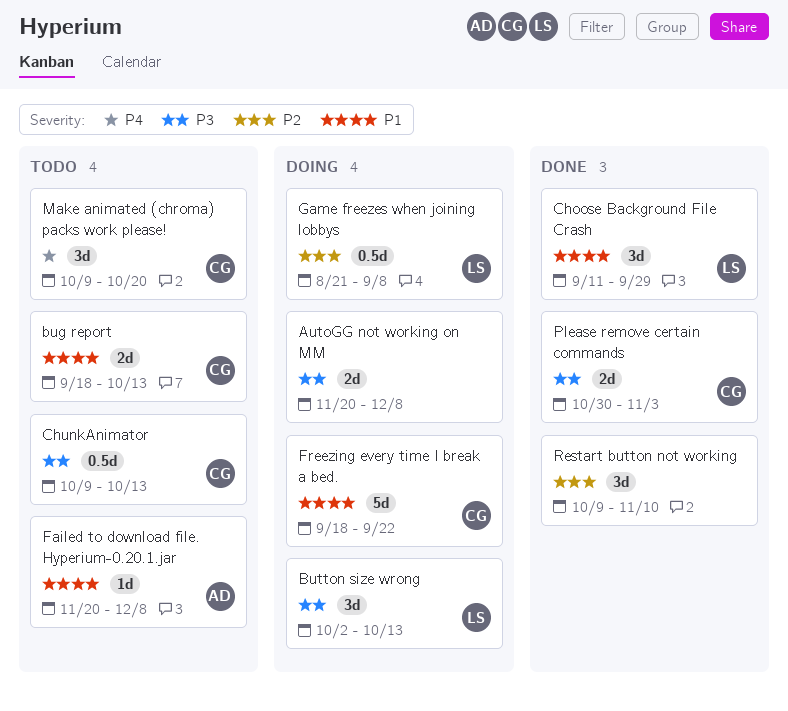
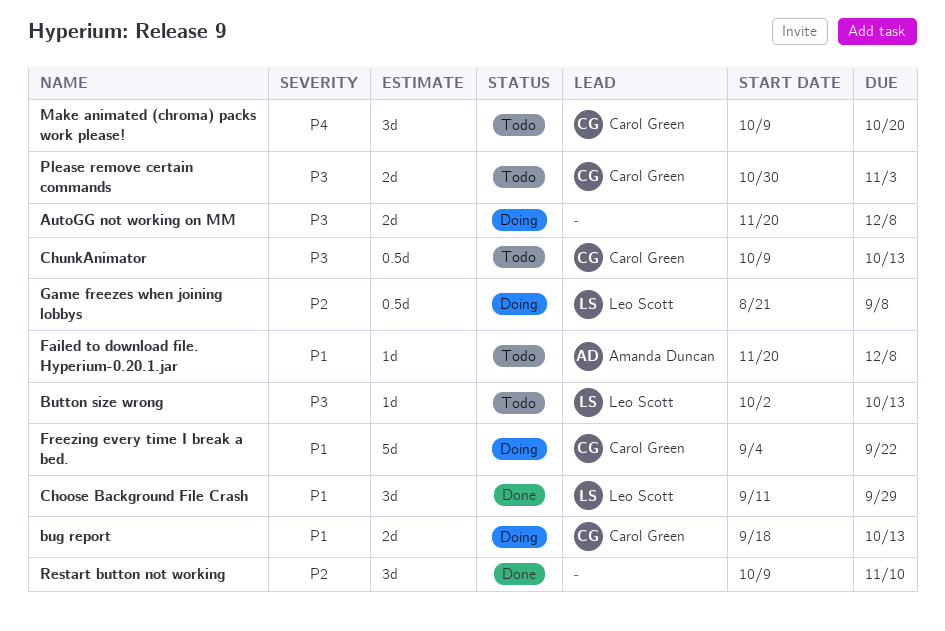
bug report, status: Todo -> Doing
Button size wrong, status: Doing -> Todo
Button size wrong, estimate: 3d -> 1d
Freezing every time I break a bed., start: Sep 18 -> Sep 4
Please remove certain commands, status: Done -> Todo

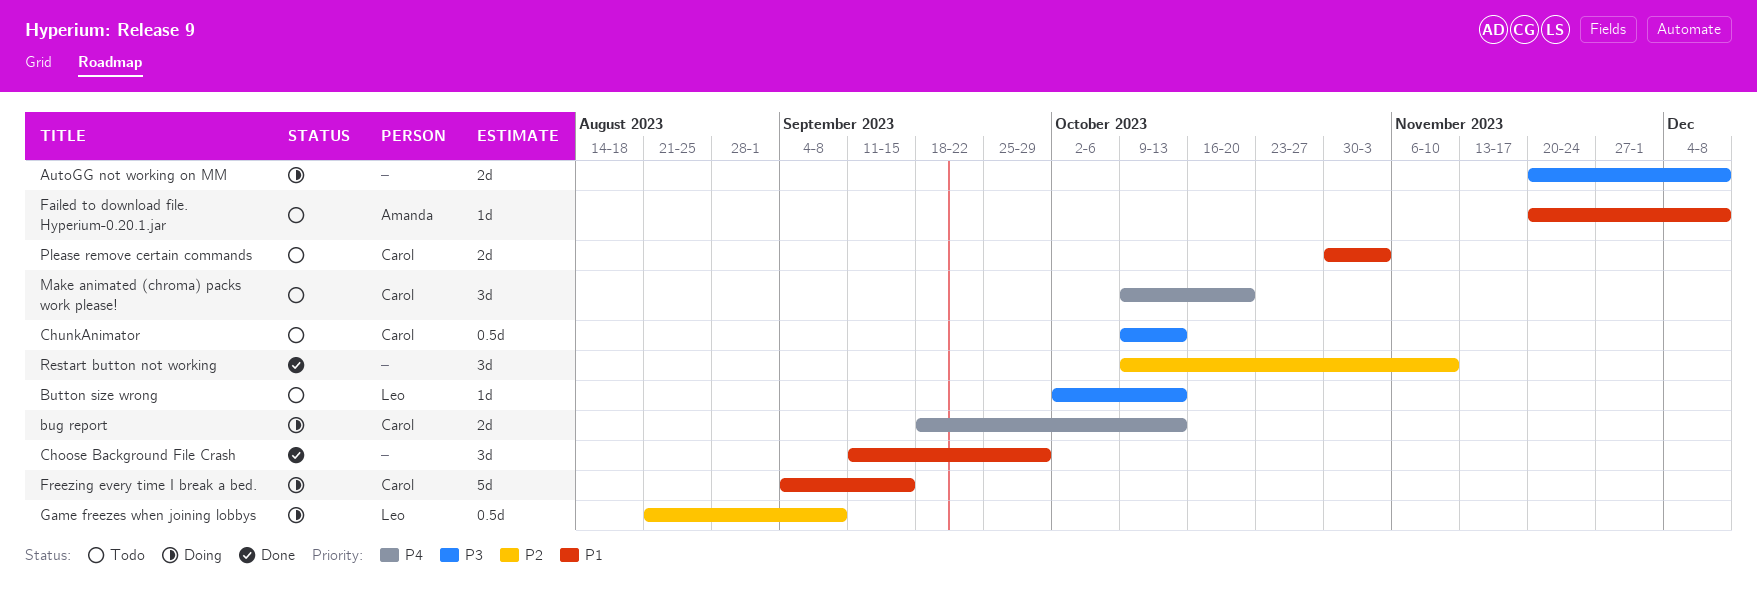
bug report, priority: P1 -> P4
Choose Background File Crash, owner: Leo Scott -> none
Freezing every time I break a bed., due: Sep 22 -> Sep 15
Please remove certain commands, priority: P3 -> P1

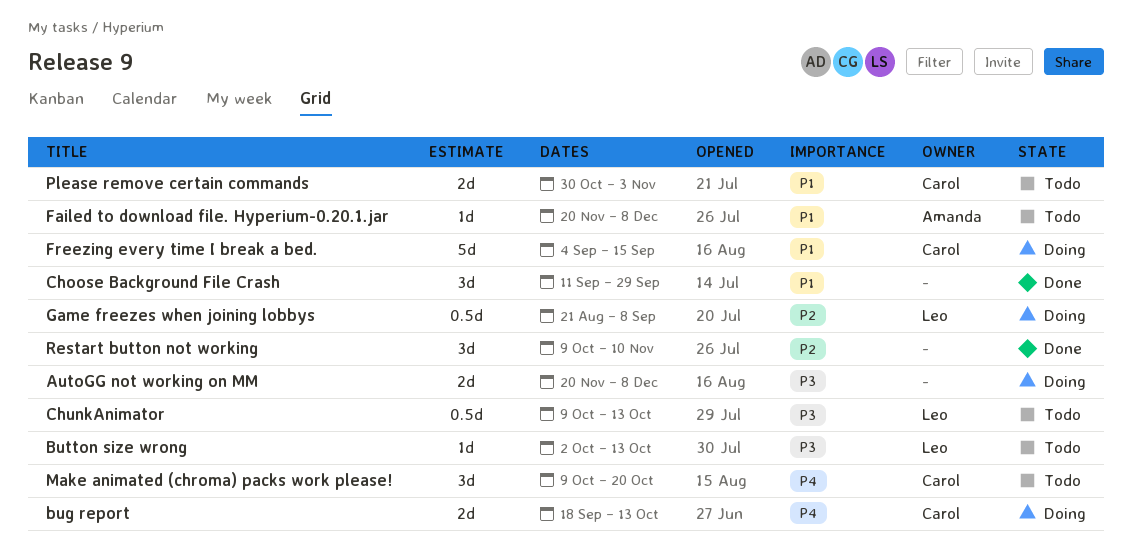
ChunkAnimator, owner: Carol -> Leo

